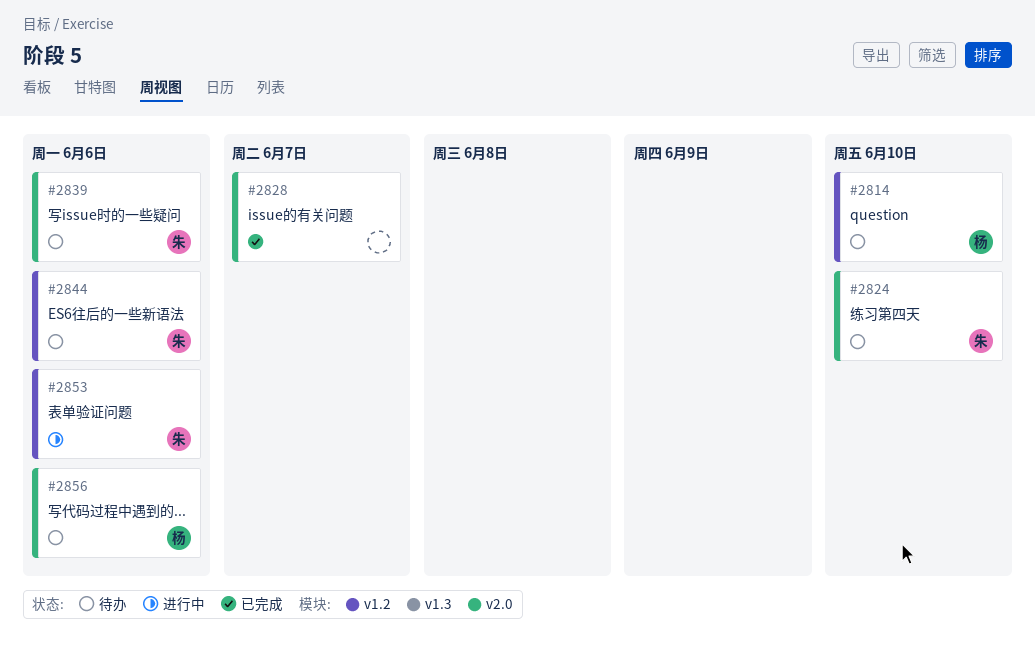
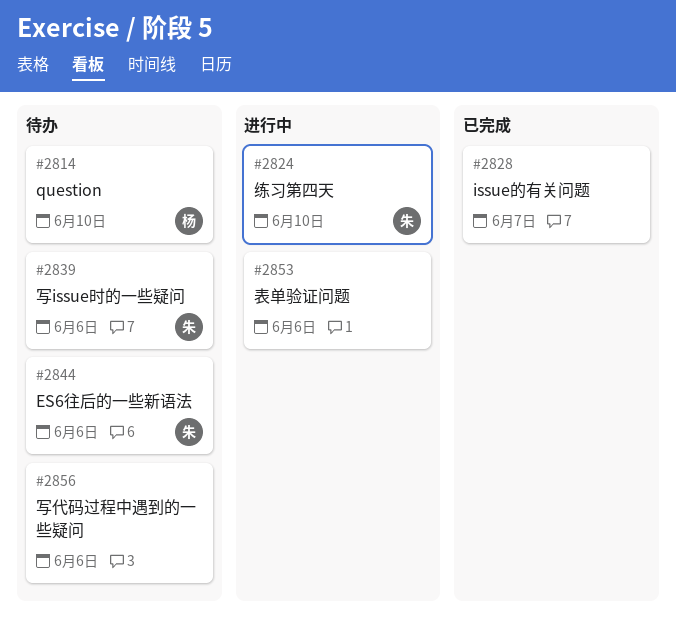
#2824, status: 待办 -> 进行中
#2853, owner: 朱 -> none
#2856, owner: 杨 -> none

